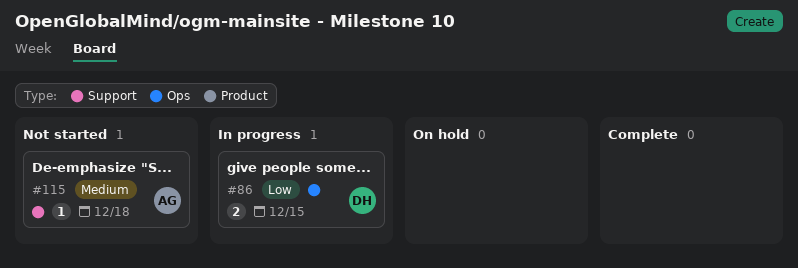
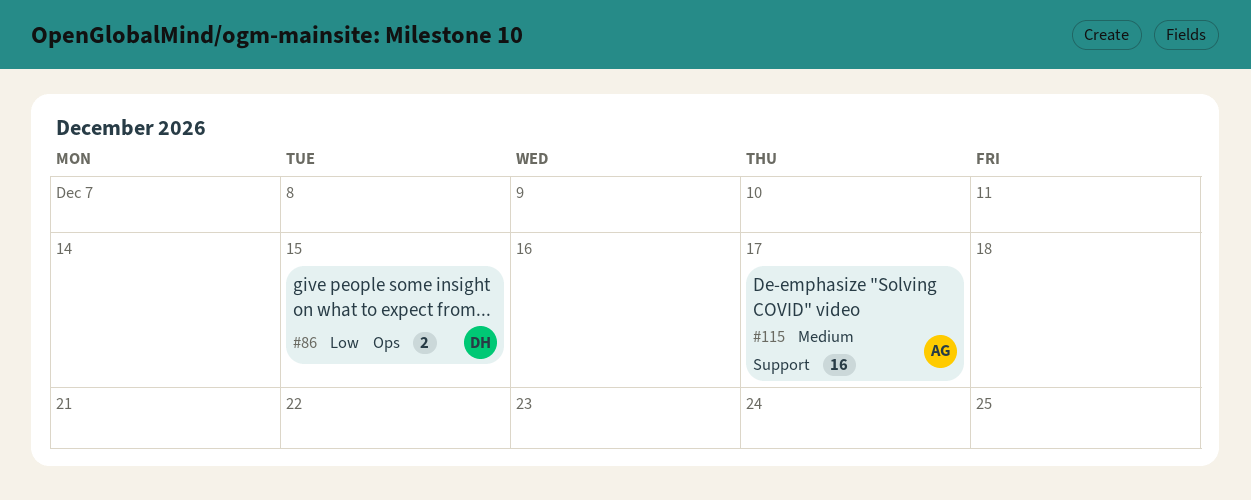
#115, estimate: 1 -> 16
#115, due: Dec 18 -> Dec 17

